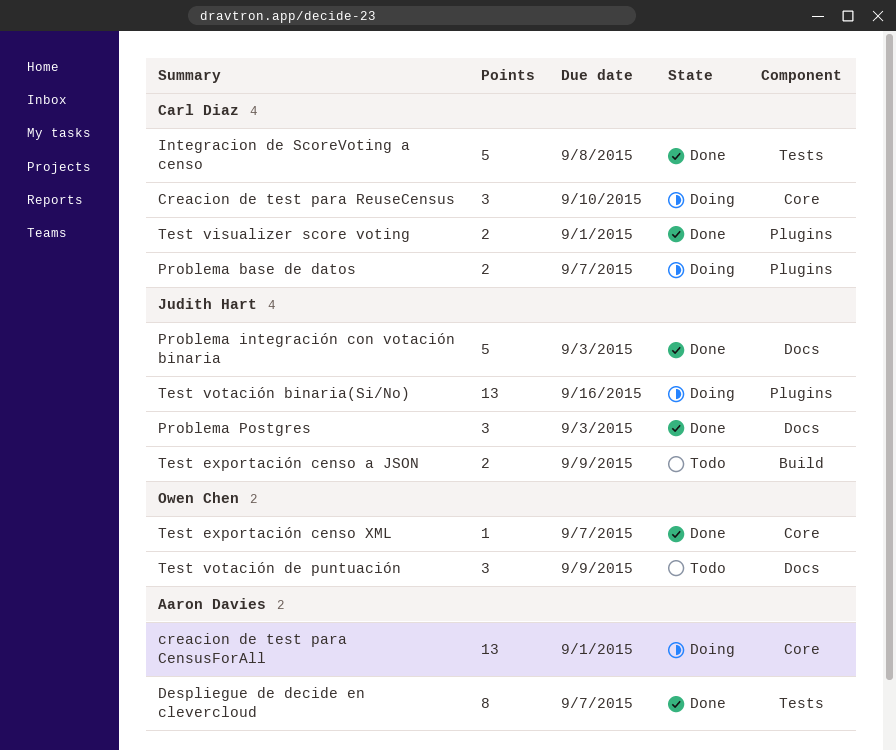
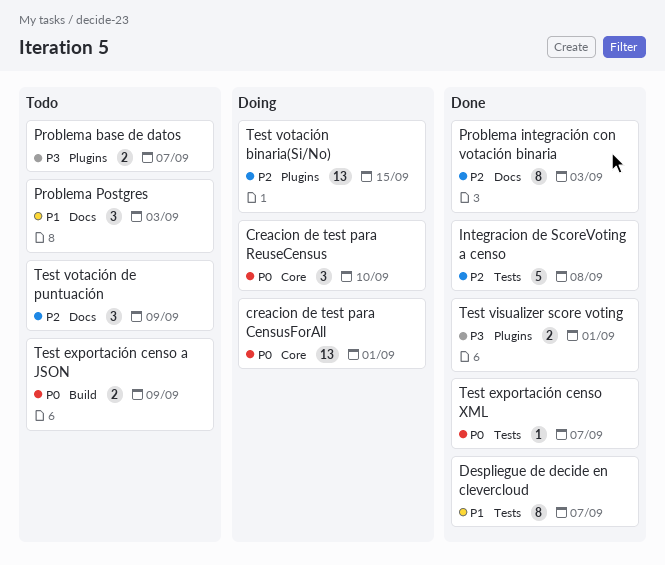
Problema base de datos, status: Doing -> Todo
Problema integración con votación binaria, estimate: 5 -> 8
Problema Postgres, status: Done -> Todo
Test exportación censo XML, label: Core -> Tests
Test votación binaria(Si/No), due: Sep 16 -> Sep 15

